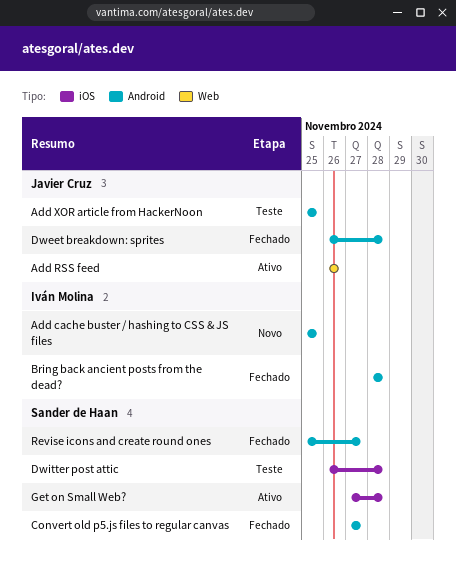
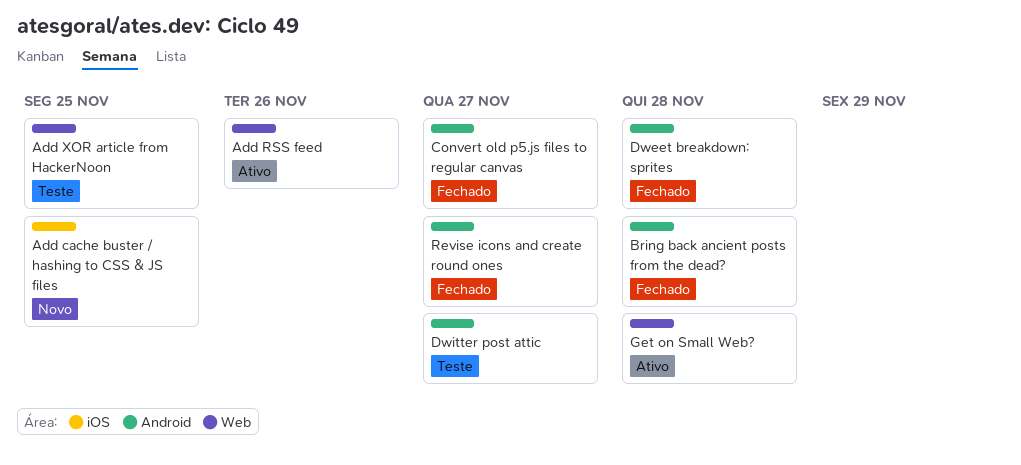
Add cache buster / hashing to CSS & JS files, label: Android -> iOS
Add XOR article from HackerNoon, label: Android -> Web
Dwitter post attic, label: iOS -> Android
Dwitter post attic, due: Nov 28 -> Nov 27
Get on Small Web?, label: iOS -> Web

